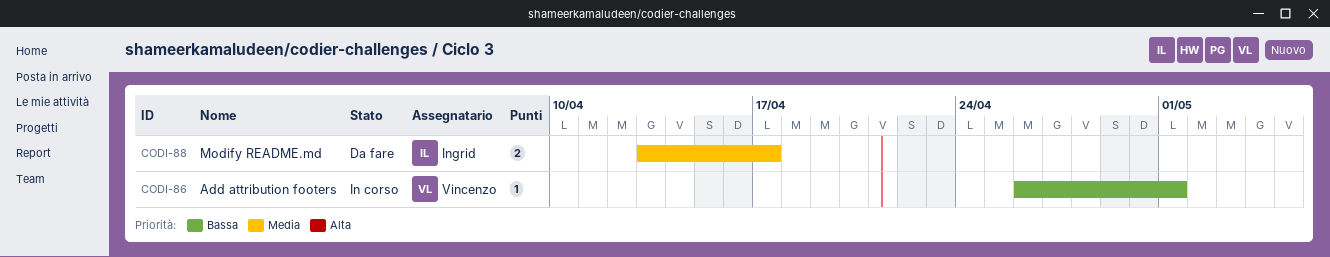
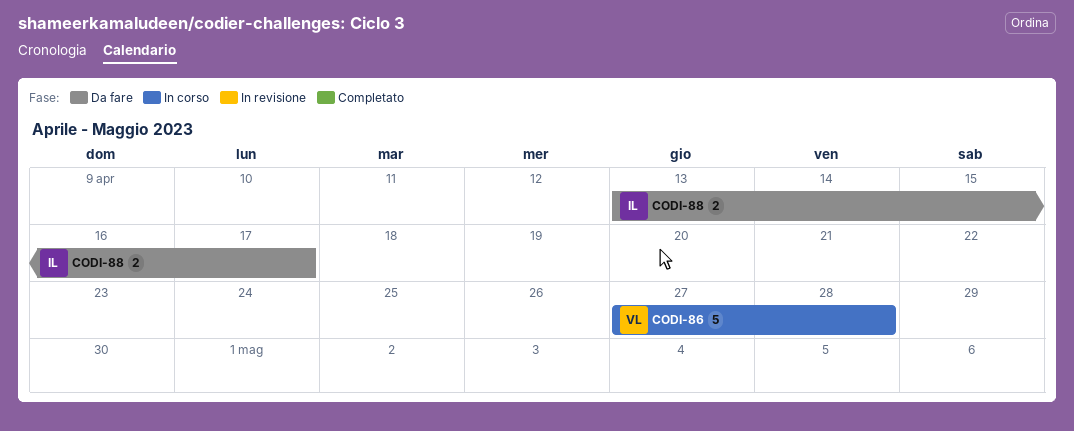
CODI-86, estimate: 1 -> 5
CODI-86, start: Apr 26 -> Apr 27
CODI-86, due: May 1 -> Apr 28

